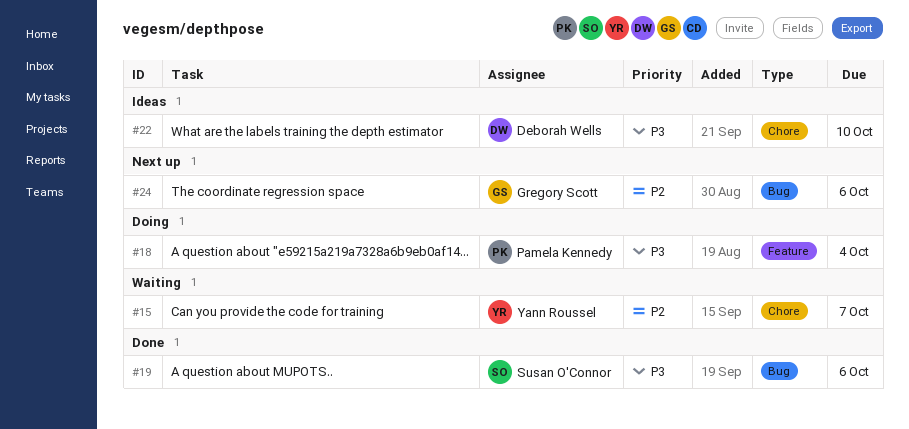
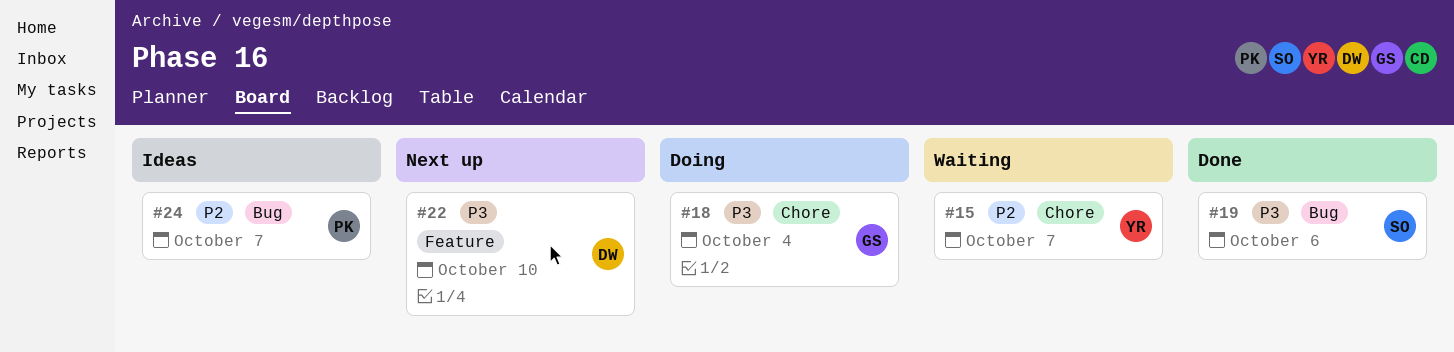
#18, owner: Pamela Kennedy -> Gregory Scott
#18, label: Feature -> Chore
#22, status: Ideas -> Next up
#22, label: Chore -> Feature
#24, status: Next up -> Ideas
#24, owner: Gregory Scott -> Pamela Kennedy
#24, due: Oct 6 -> Oct 7

